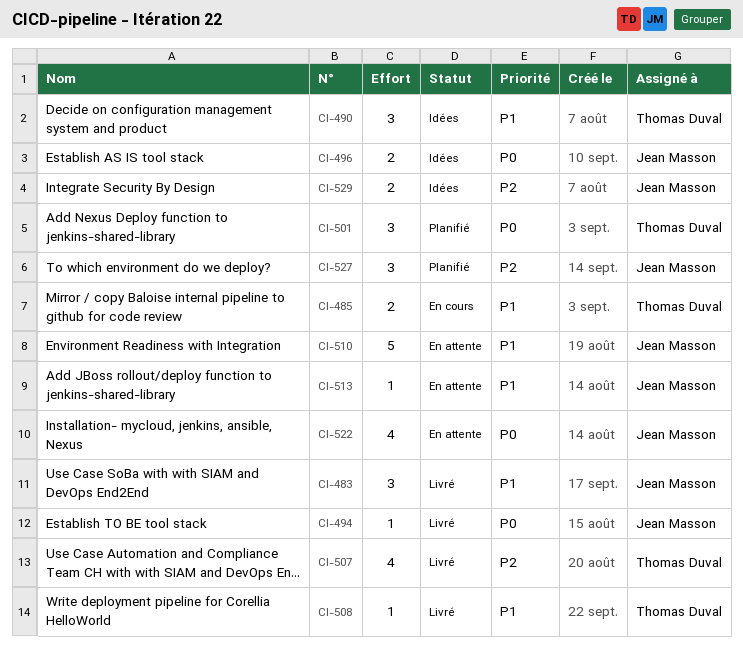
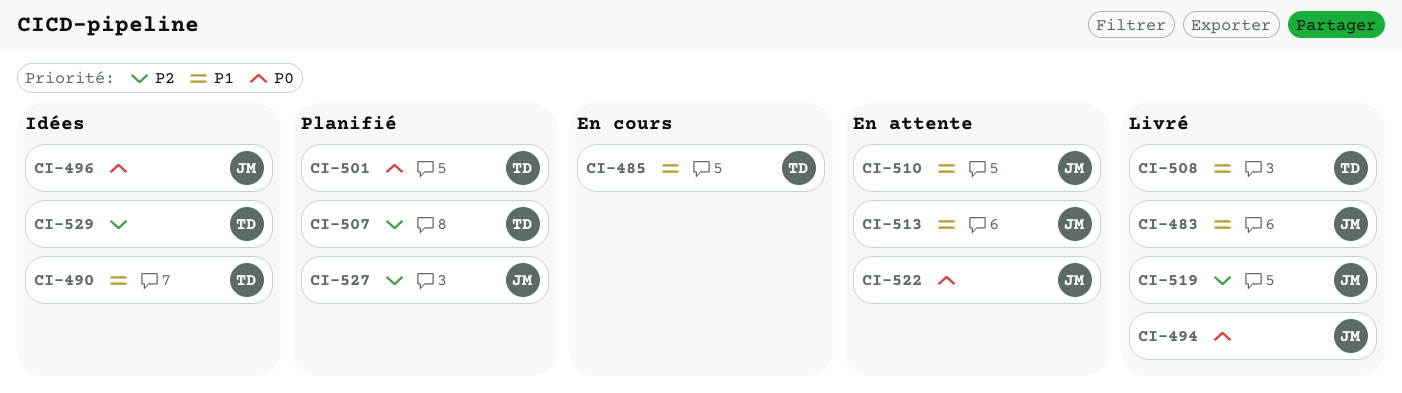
CI-507, status: Livré -> Planifié
CI-519: none -> present
CI-529, owner: Jean Masson -> Thomas Duval

